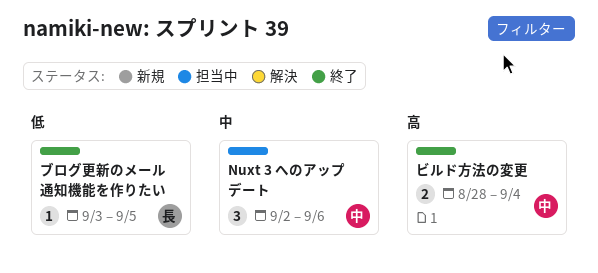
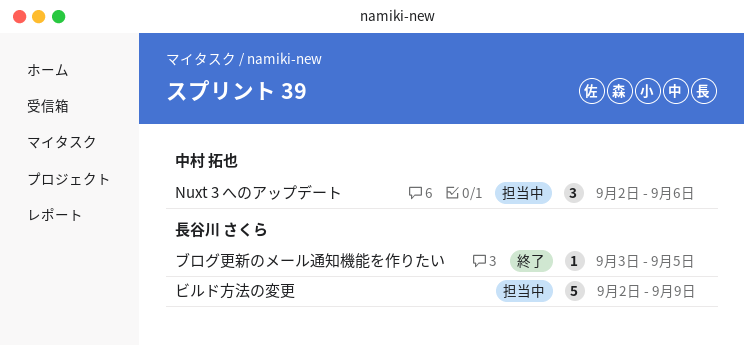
ビルド方法の変更, status: 終了 -> 担当中
ビルド方法の変更, owner: 中村 拓也 -> 長谷川 さくら
ビルド方法の変更, estimate: 2 -> 5
ビルド方法の変更, start: Aug 28 -> Sep 2
ビルド方法の変更, due: Sep 4 -> Sep 9

